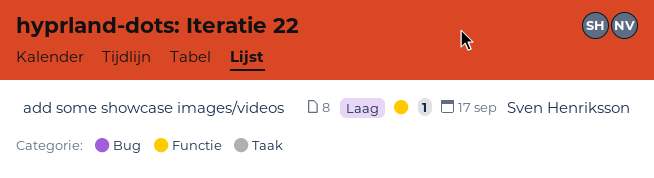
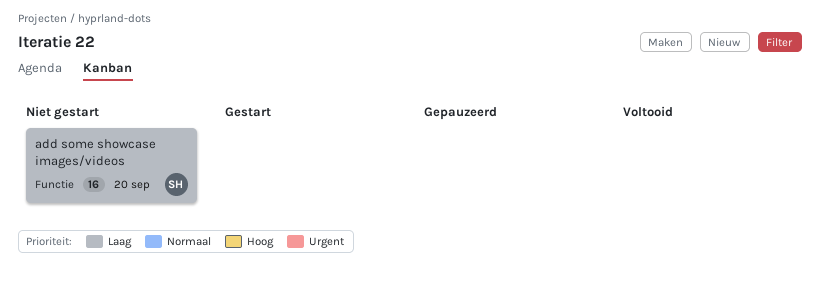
add some showcase images/videos, estimate: 1 -> 16
add some showcase images/videos, due: Sep 17 -> Sep 20

